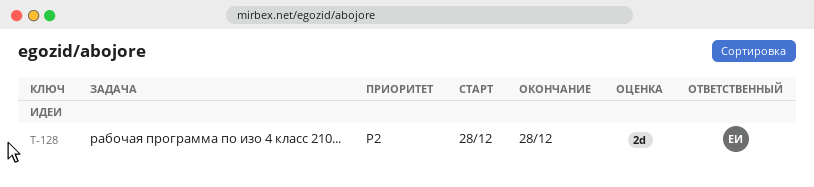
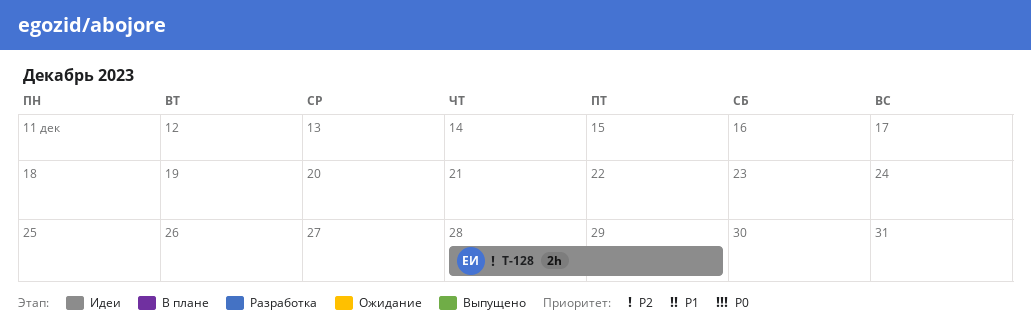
T-128, estimate: 2d -> 2h
T-128, due: Dec 28 -> Dec 29

